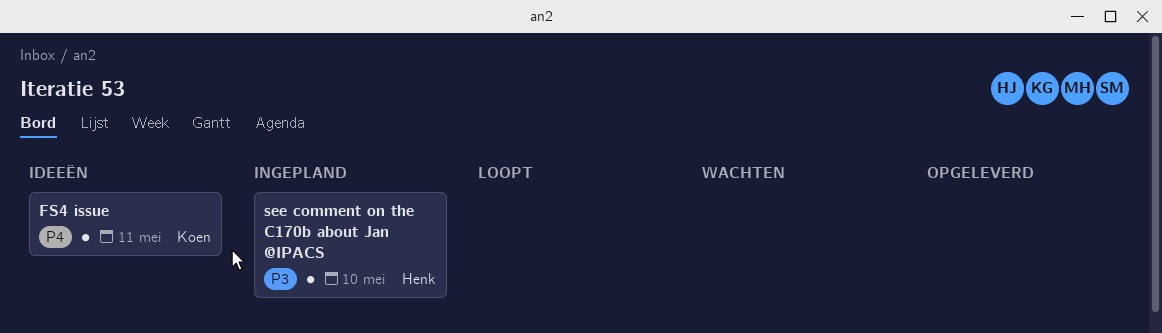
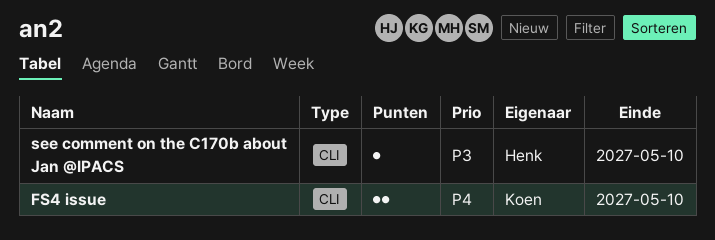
FS4 issue, estimate: 1 -> 2
FS4 issue, due: May 11 -> May 10

